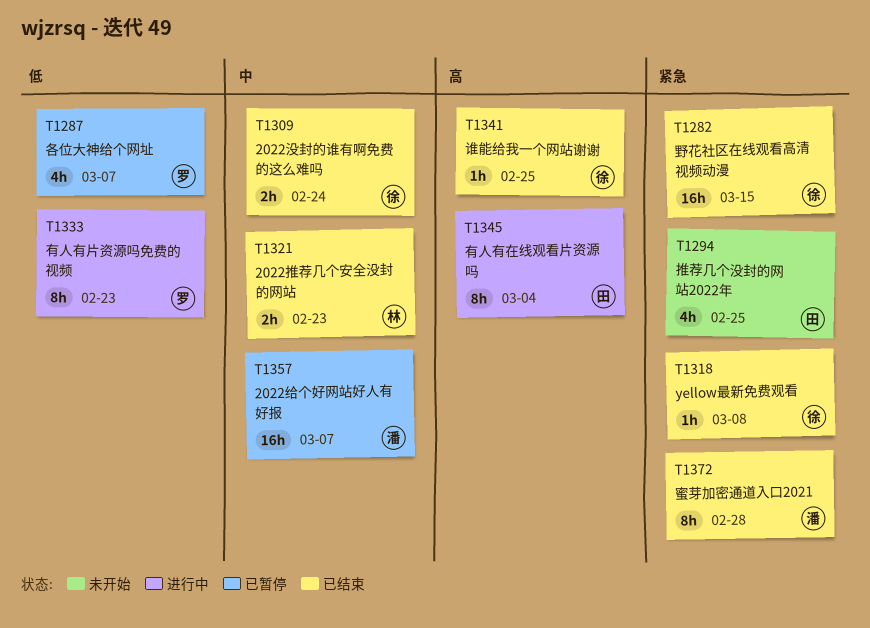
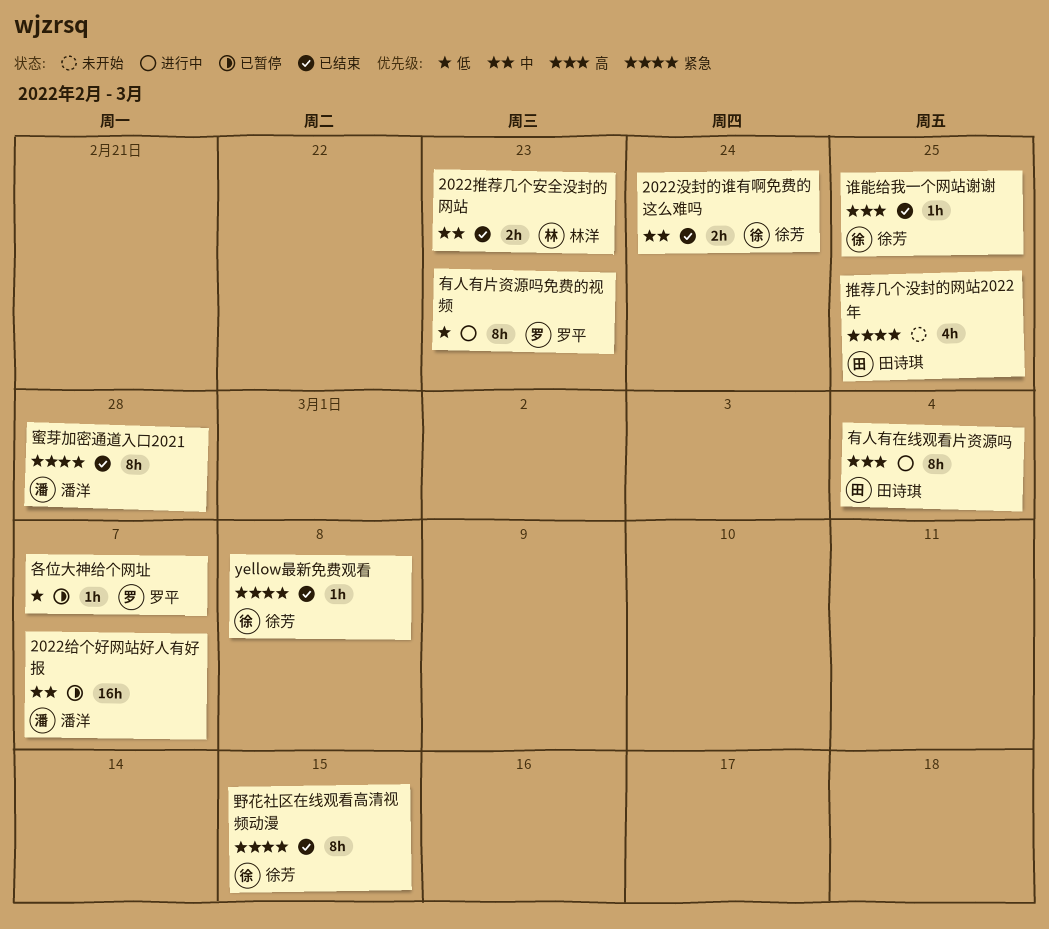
各位大神给个网址, estimate: 4h -> 1h
野花社区在线观看高清视频动漫, estimate: 16h -> 8h

